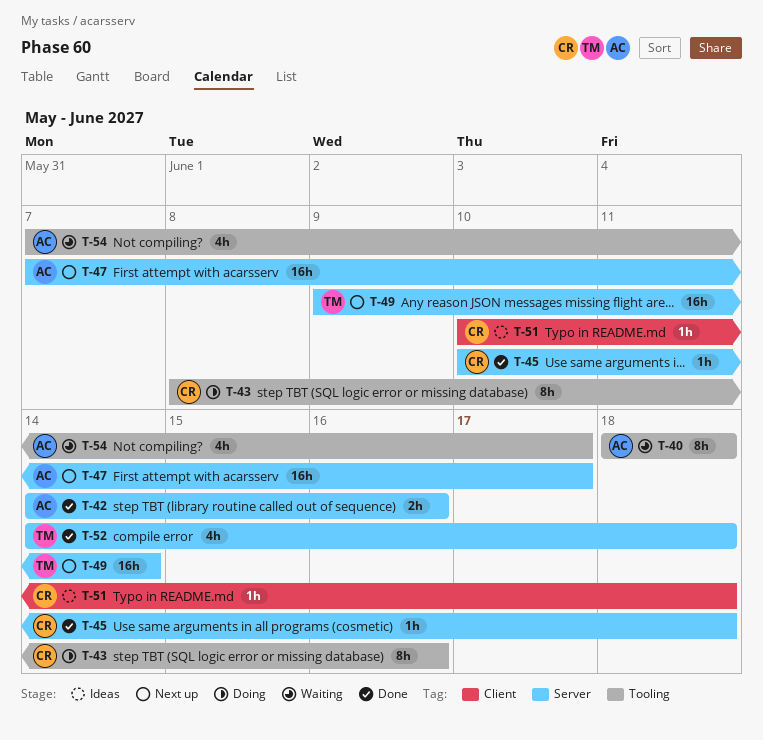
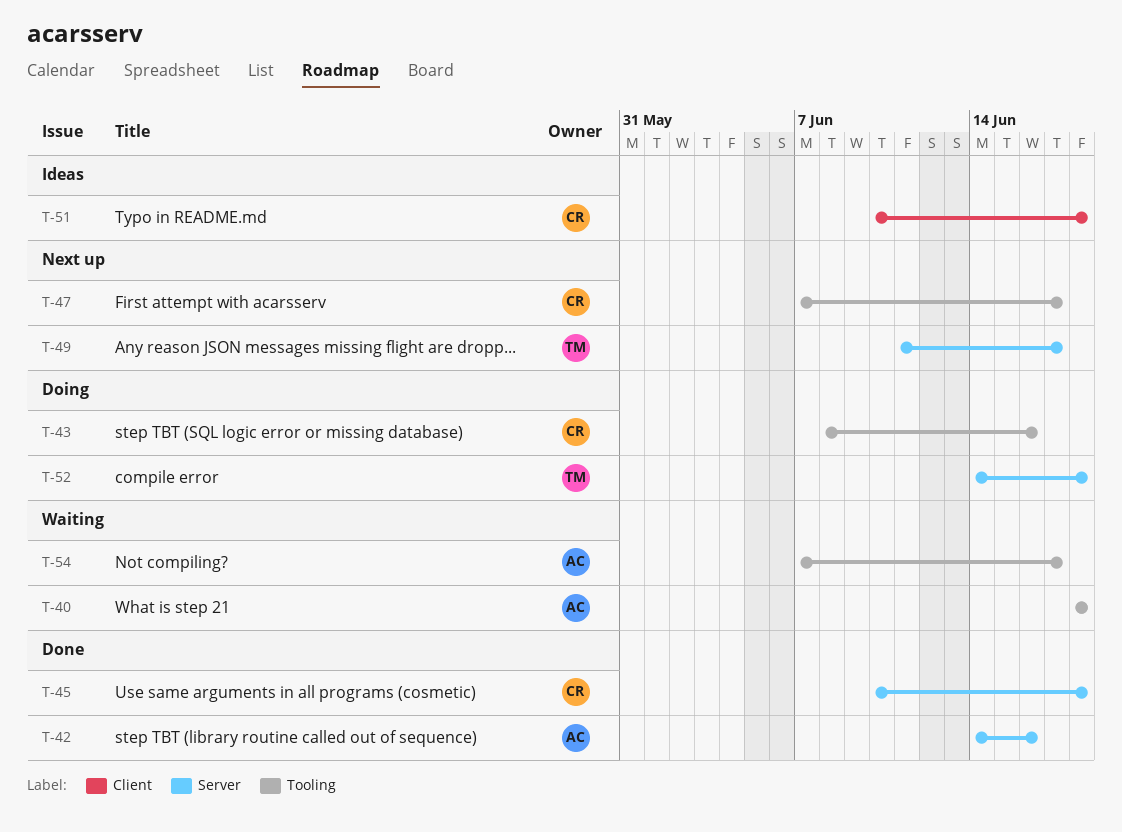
T-47, owner: AC -> CR
T-47, label: Server -> Tooling
T-49, start: Jun 9 -> Jun 11
T-49, due: Jun 14 -> Jun 17
T-52, status: Done -> Doing

